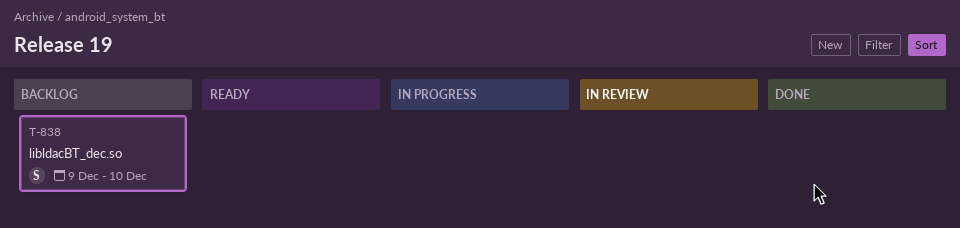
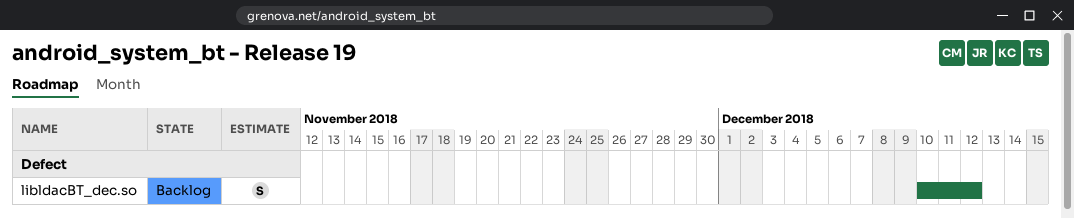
libldacBT_dec.so, start: Dec 9 -> Dec 10
libldacBT_dec.so, due: Dec 10 -> Dec 12

